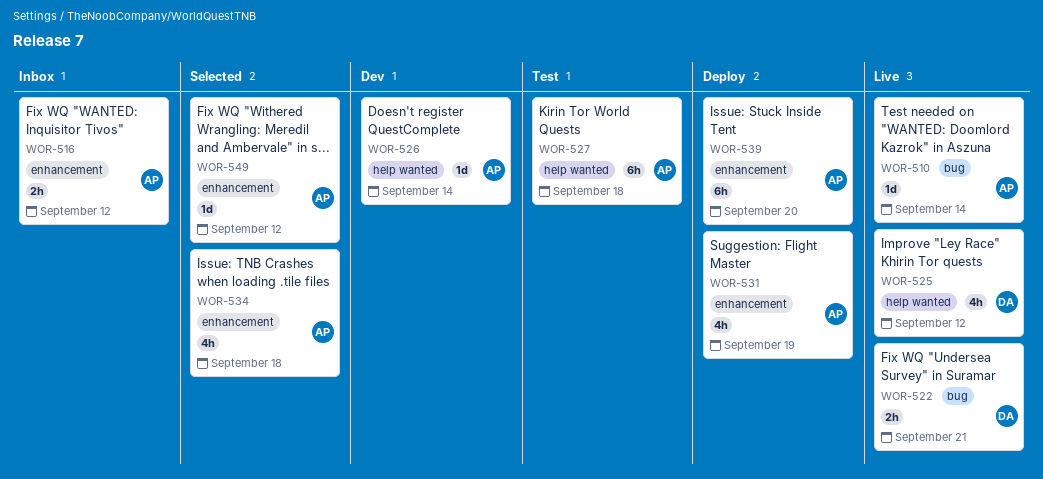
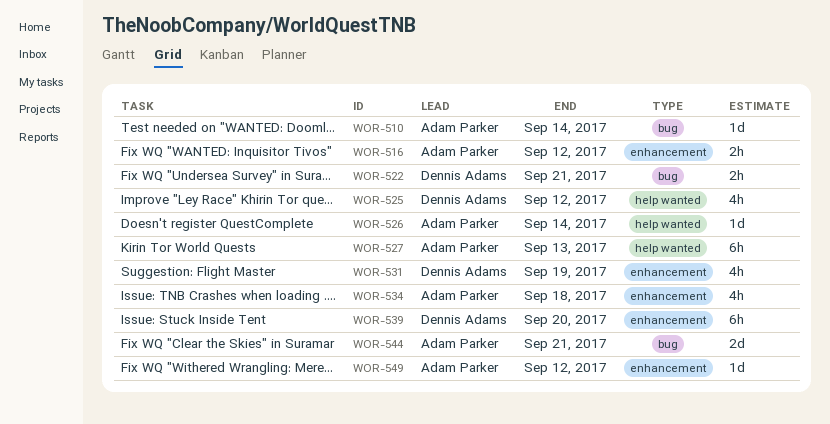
WOR-527, due: Sep 18 -> Sep 13
WOR-531, owner: Adam Parker -> Dennis Adams
WOR-539, owner: Adam Parker -> Dennis Adams
WOR-544: none -> present

